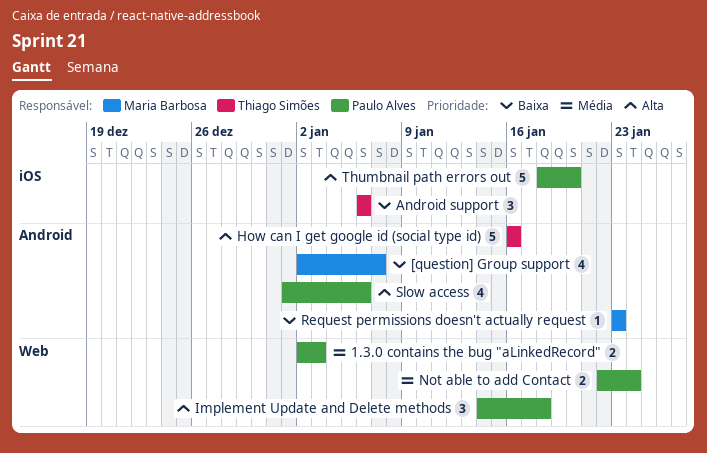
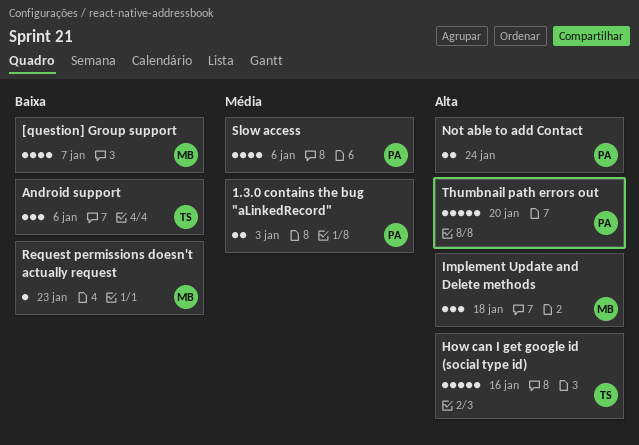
Implement Update and Delete methods, owner: Paulo Alves -> Maria Barbosa
Not able to add Contact, priority: Média -> Alta
Slow access, priority: Alta -> Média

